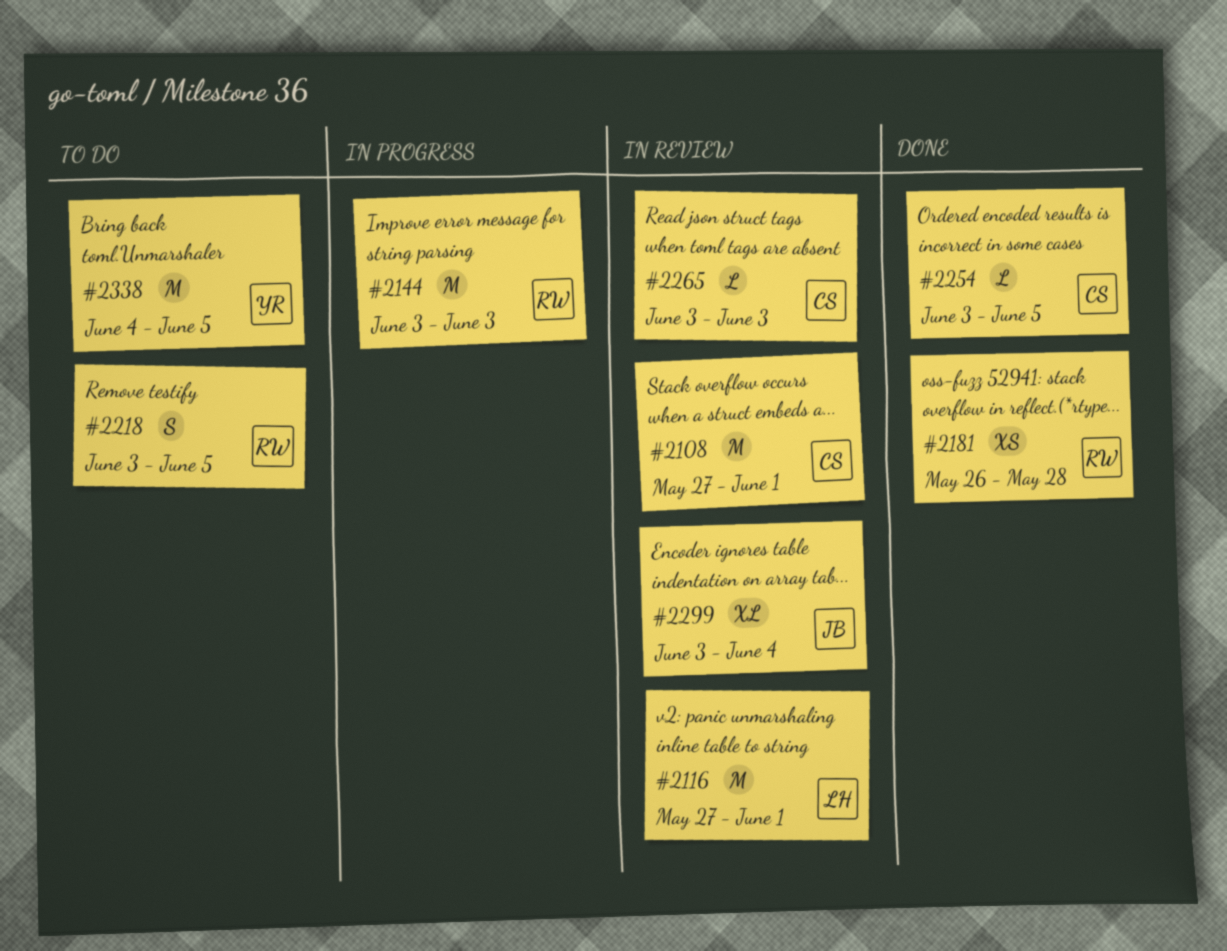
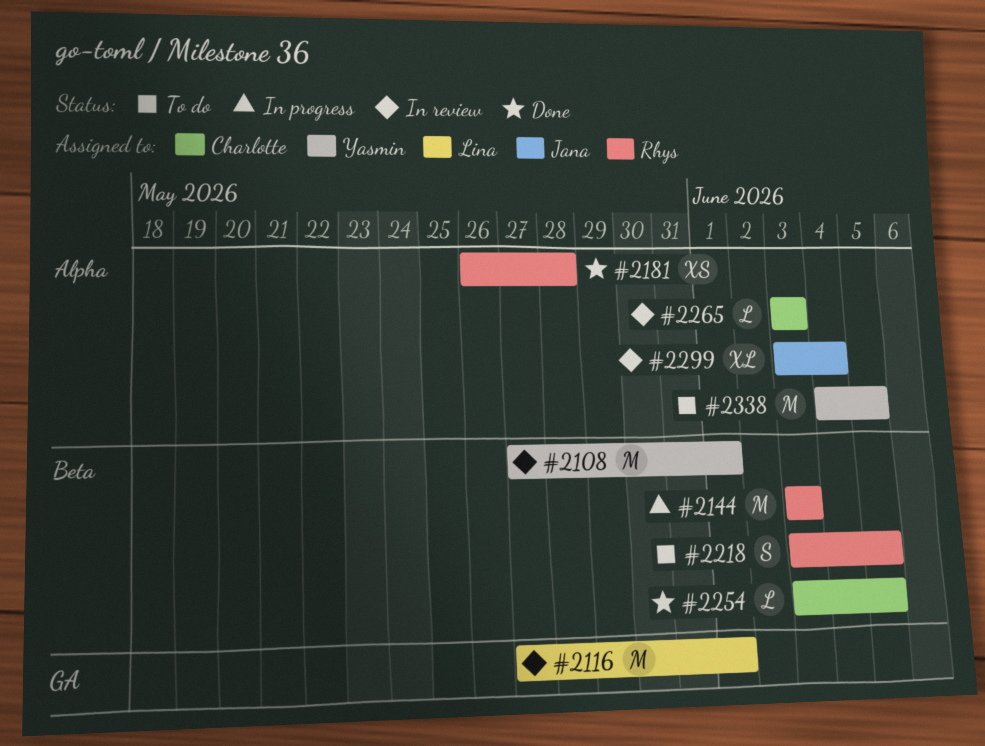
#2108, owner: Charlotte -> Yasmin

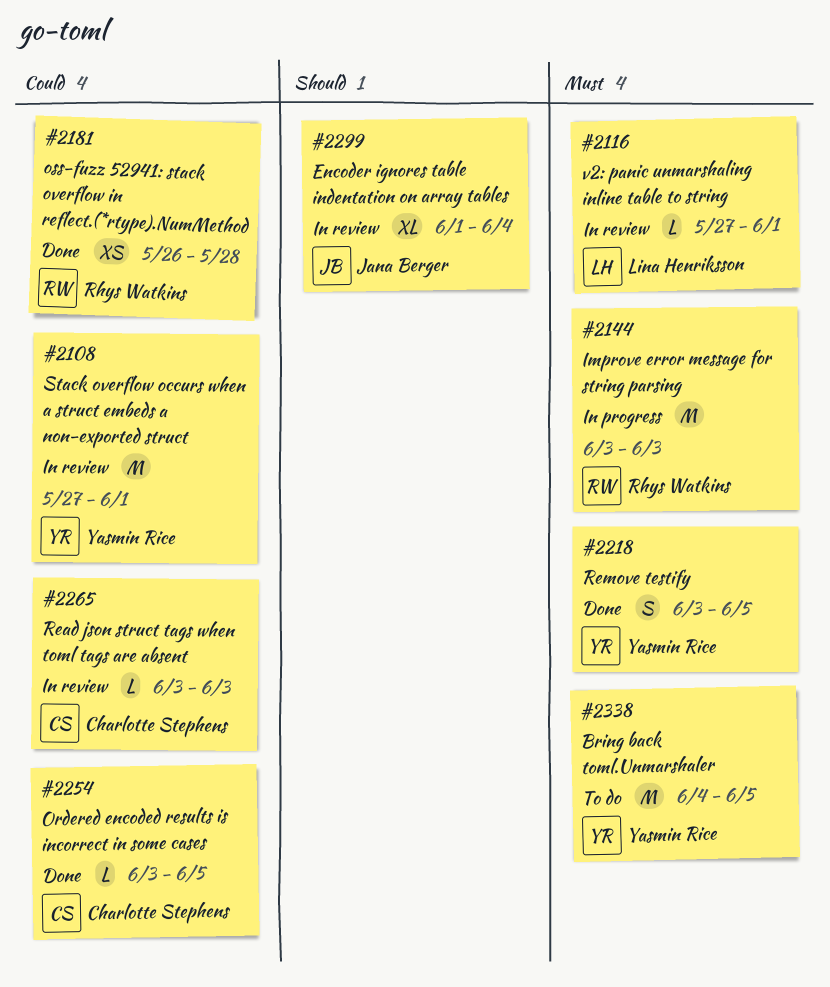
#2116, estimate: M -> L
#2218, status: To do -> Done
#2218, owner: Rhys Watkins -> Yasmin Rice
#2299, start: Jun 3 -> Jun 1

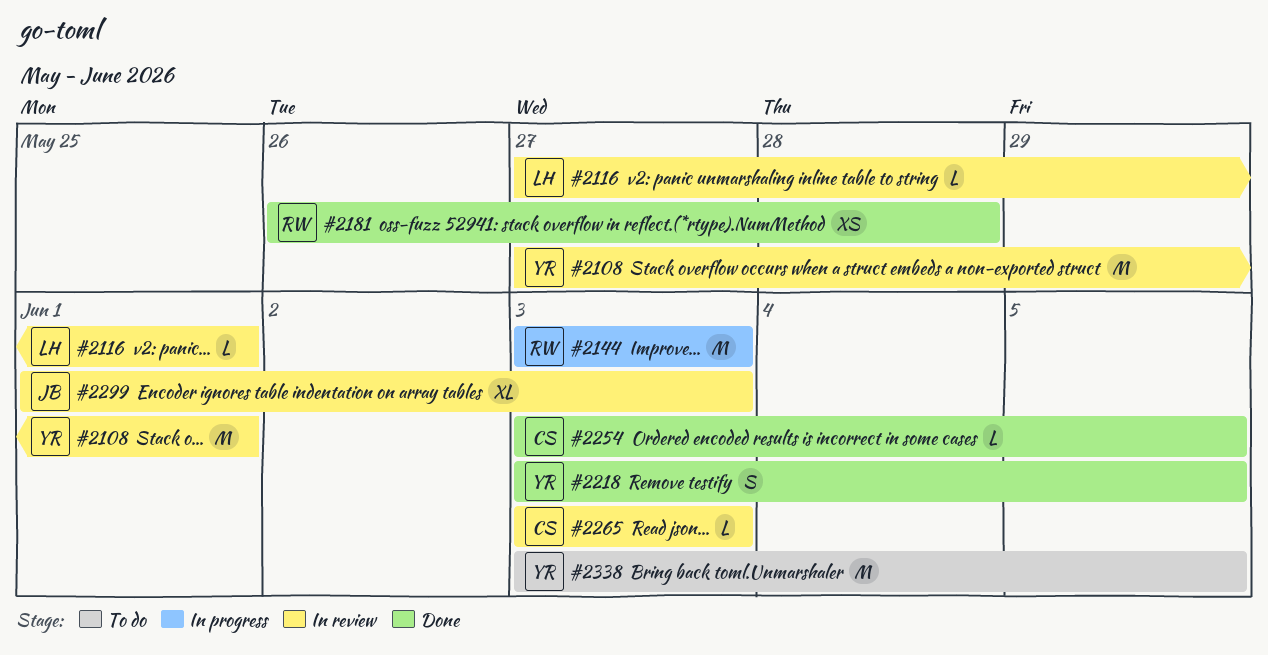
#2299, due: Jun 4 -> Jun 3
#2338, start: Jun 4 -> Jun 3

